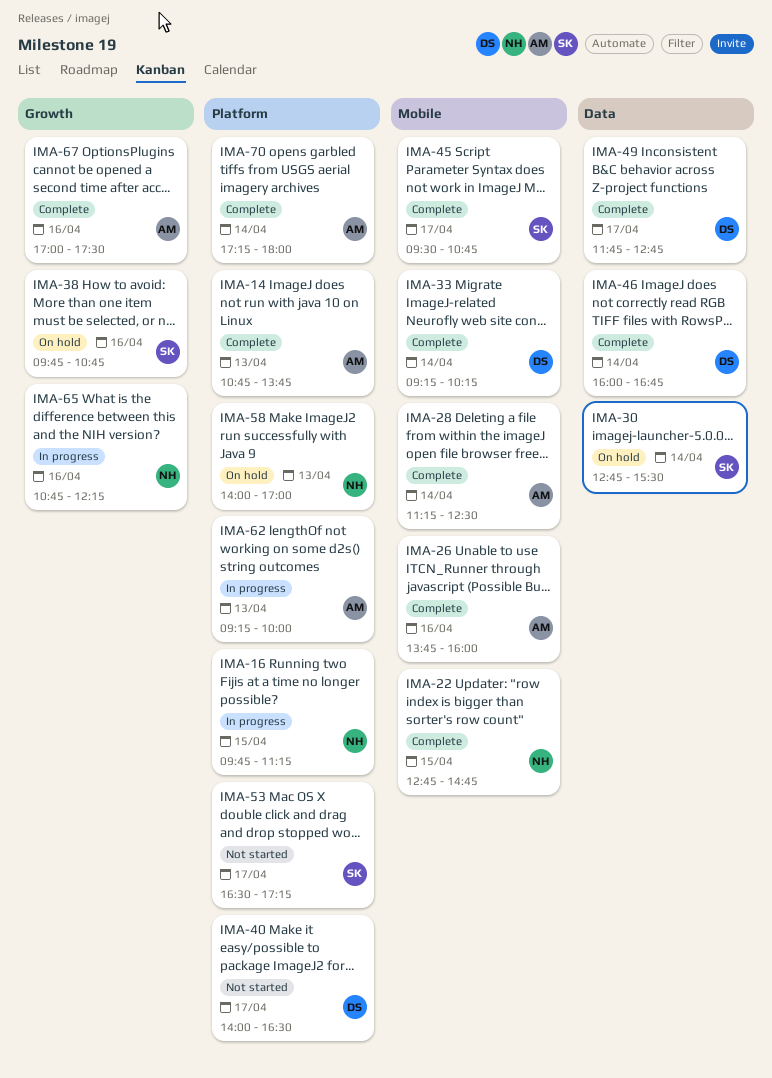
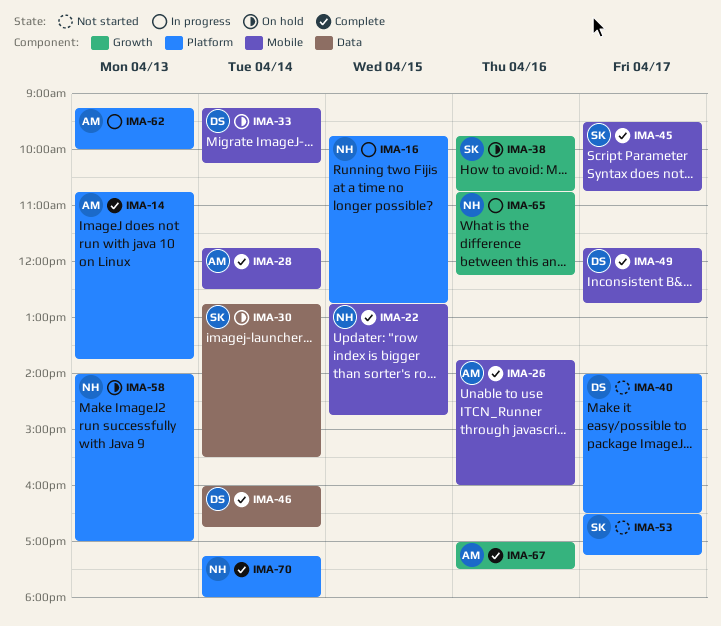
IMA-16, ends: 11:15 -> 12:45
IMA-28, begins: 11:15 -> 11:45
IMA-33, status: Complete -> On hold
IMA-49, label: Data -> Mobile
IMA-70, owner: AM -> NH

